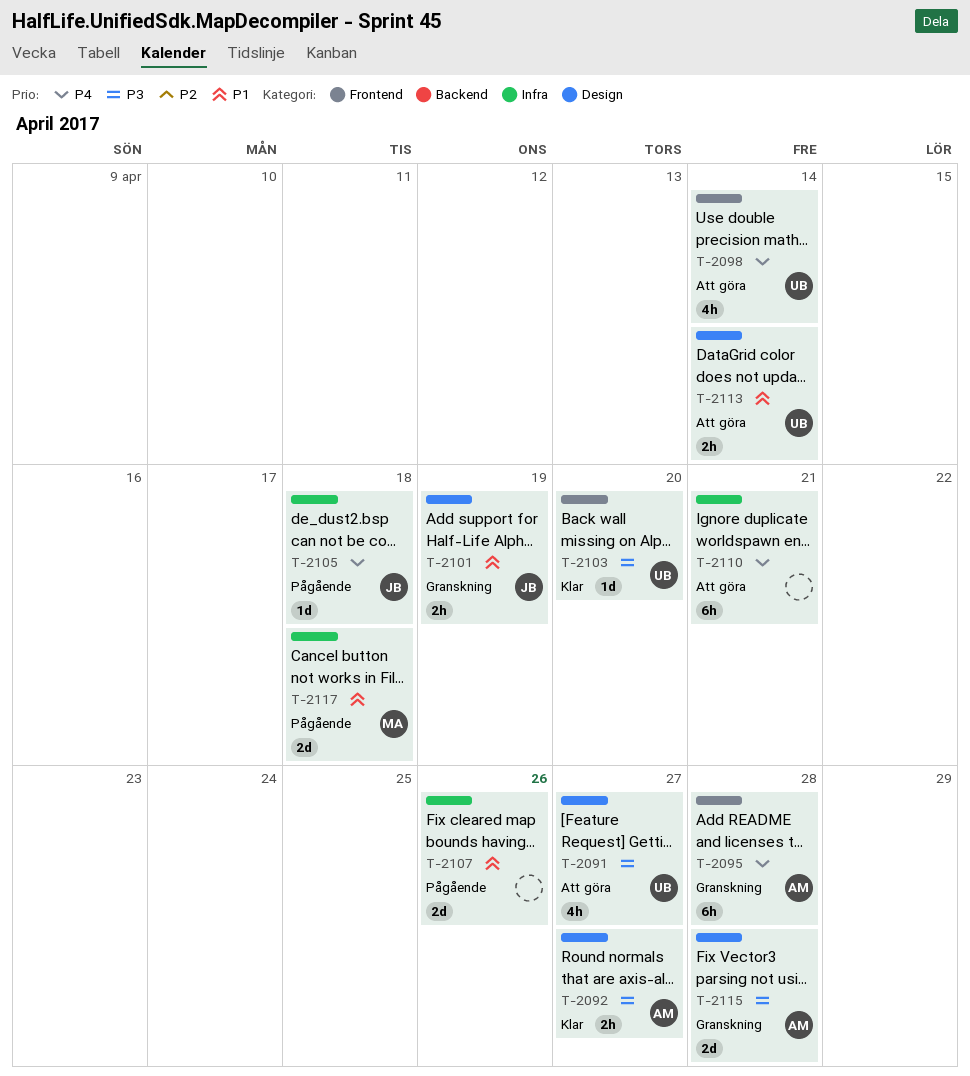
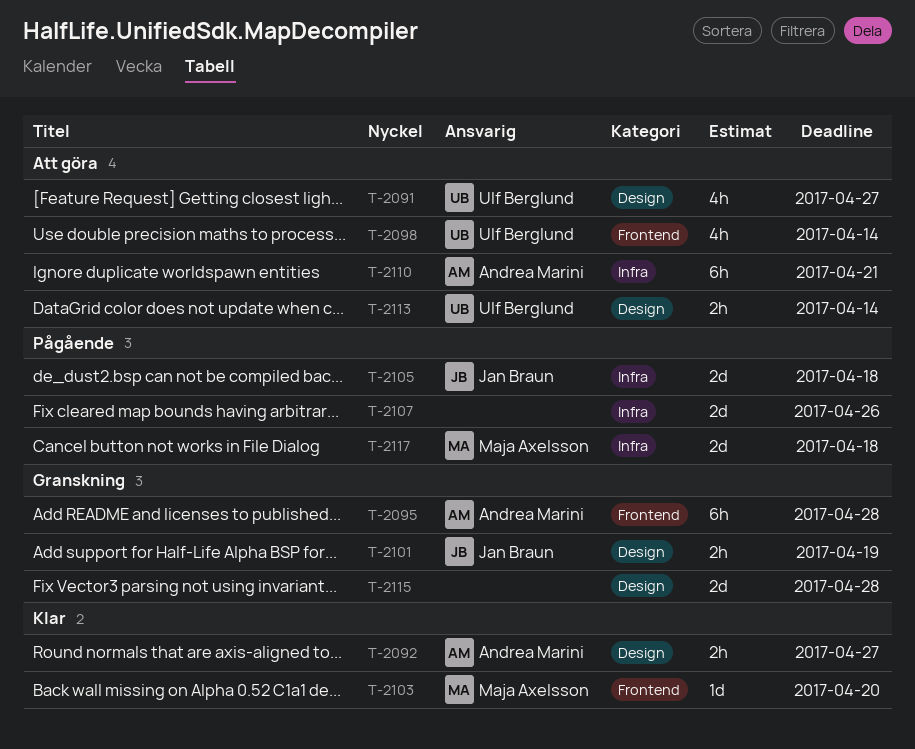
T-2103, owner: Ulf Berglund -> Maja Axelsson
T-2105, estimate: 1d -> 2d
T-2110, owner: none -> Andrea Marini
T-2115, owner: Andrea Marini -> none

